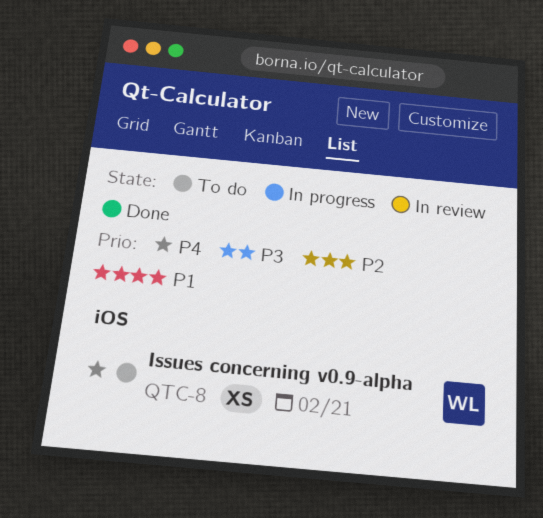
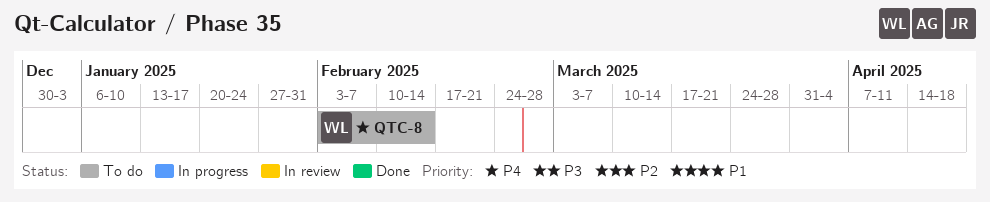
QTC-8, due: Feb 21 -> Feb 14

